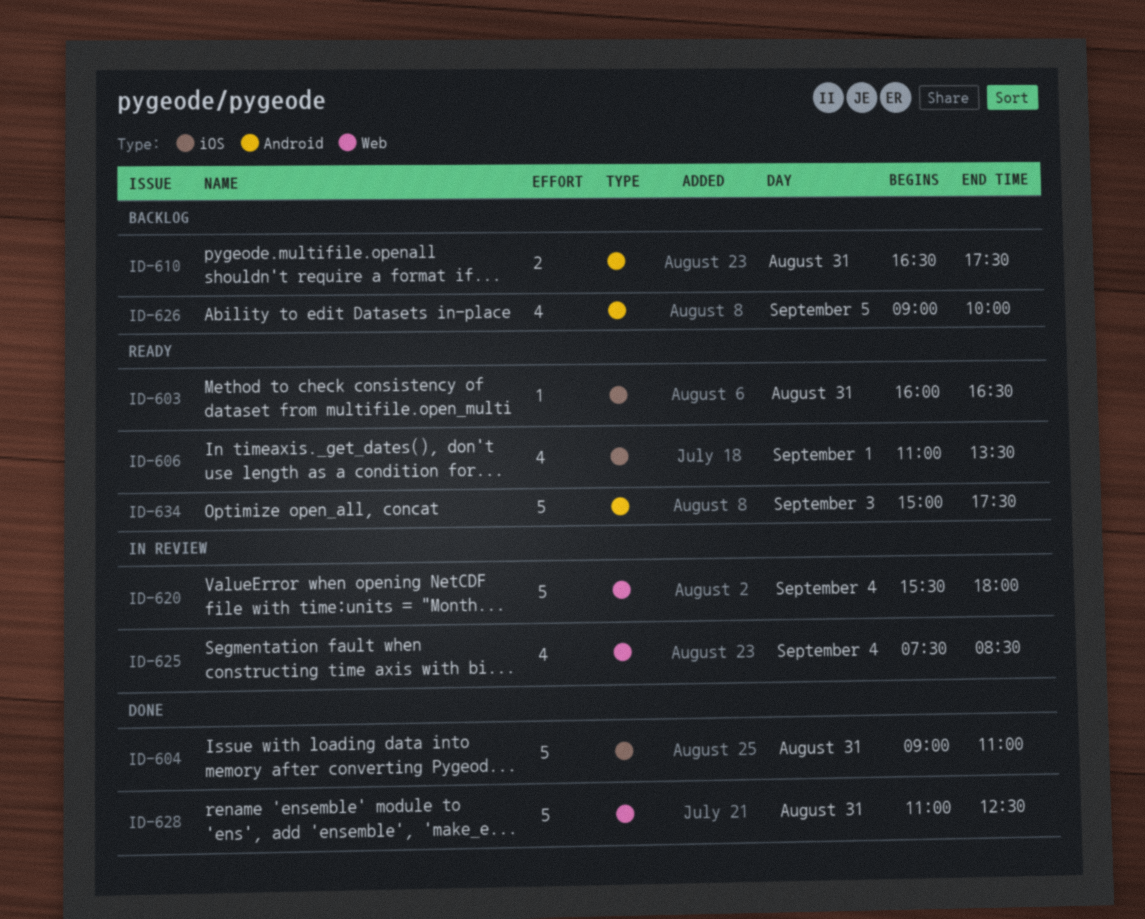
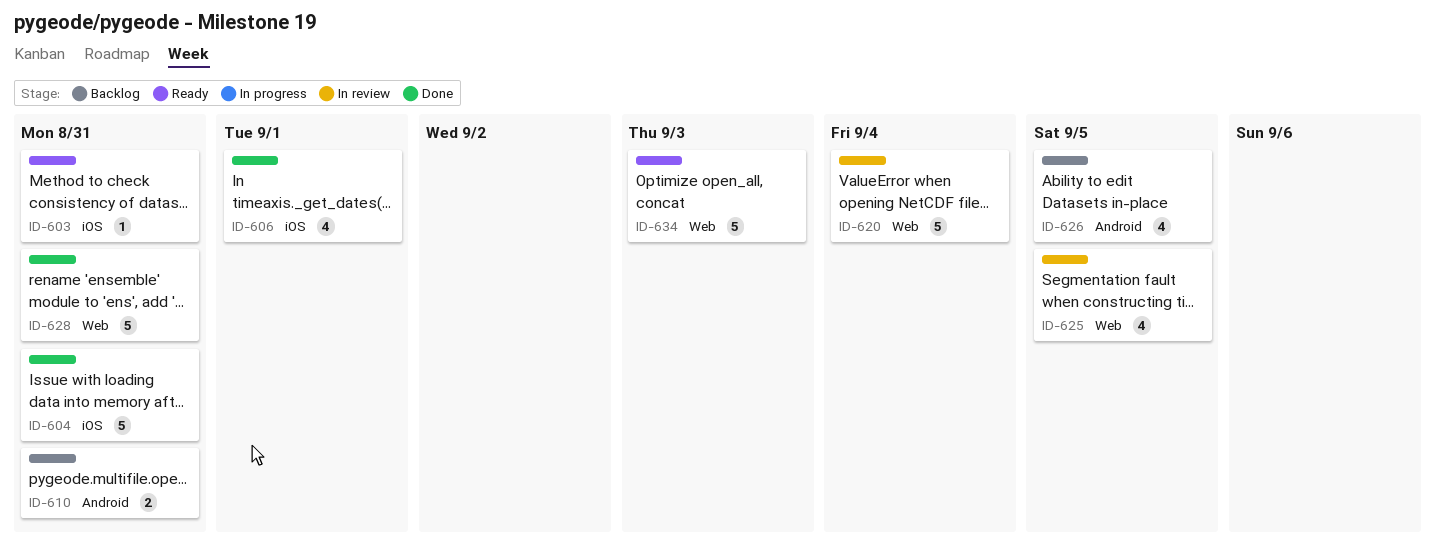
ID-606, status: Ready -> Done
ID-625, day: Sep 4 -> Sep 5
ID-634, label: Android -> Web

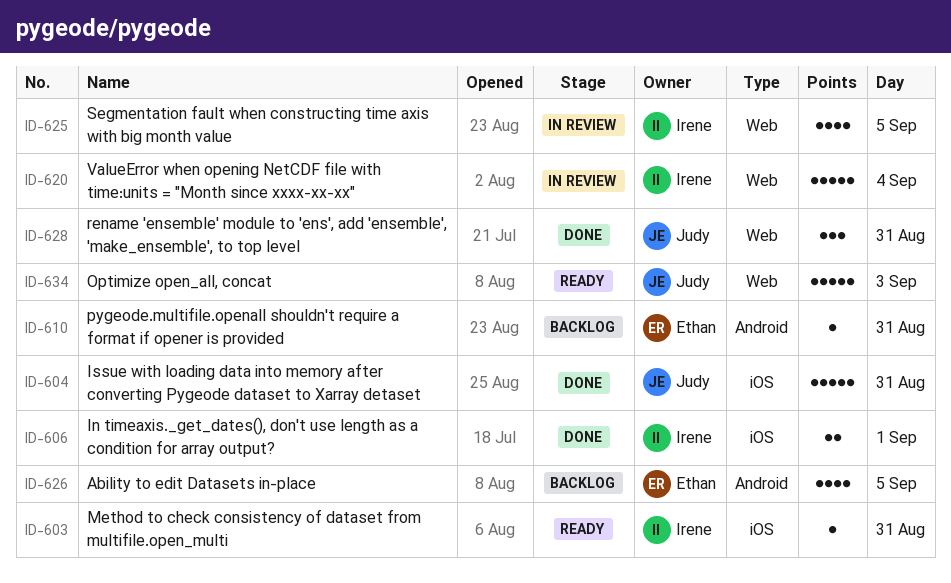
ID-606, estimate: 4 -> 2
ID-610, estimate: 2 -> 1
ID-628, estimate: 5 -> 3

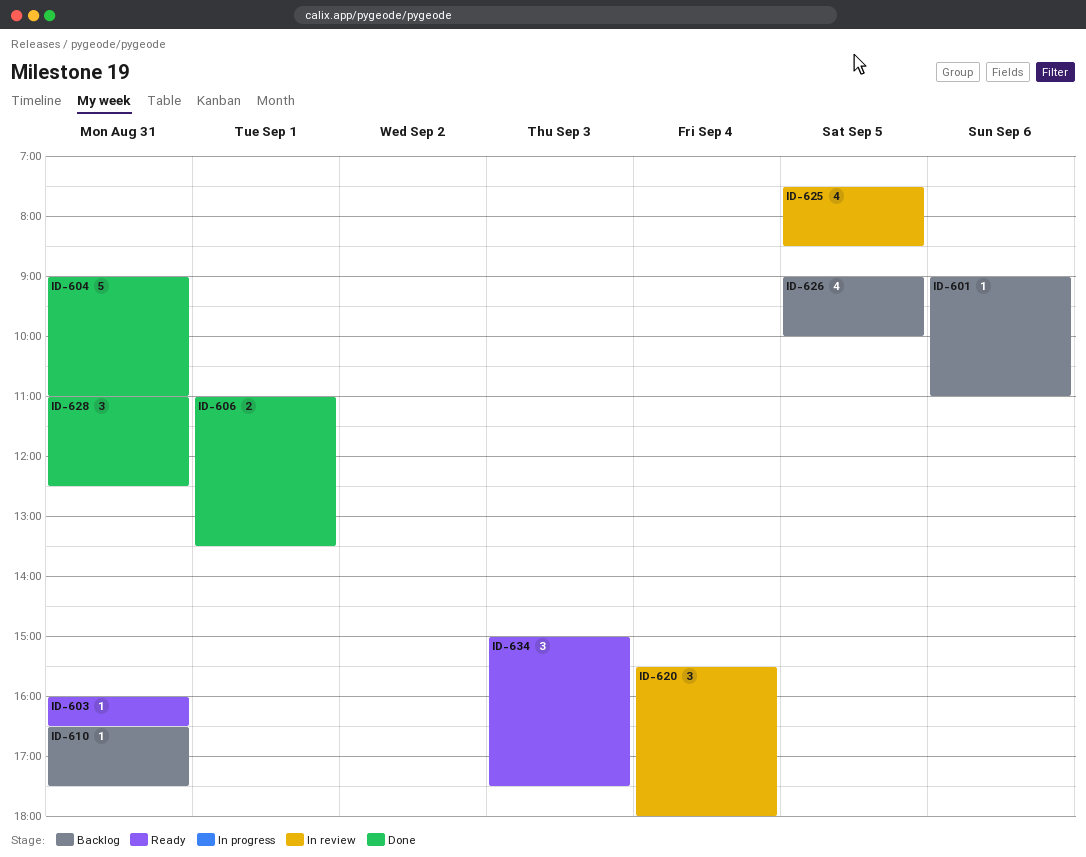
ID-601: none -> present
ID-620, estimate: 5 -> 3
ID-634, estimate: 5 -> 3

